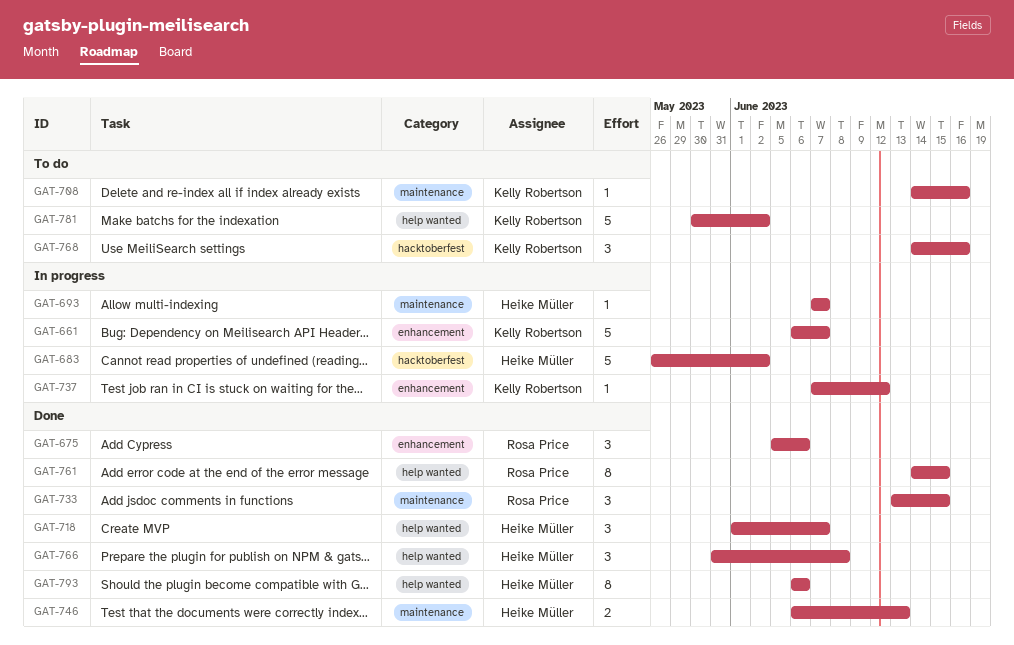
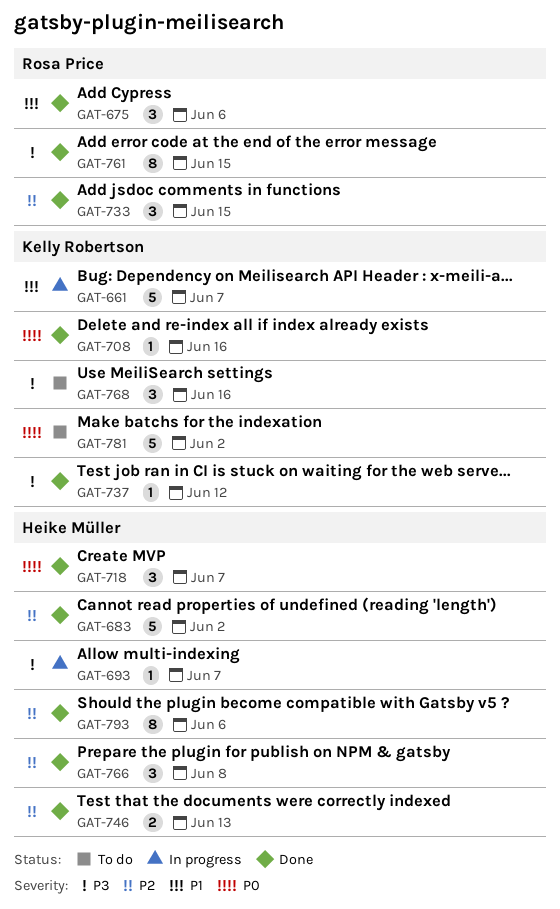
GAT-683, status: In progress -> Done
GAT-708, status: To do -> Done
GAT-737, status: In progress -> Done

